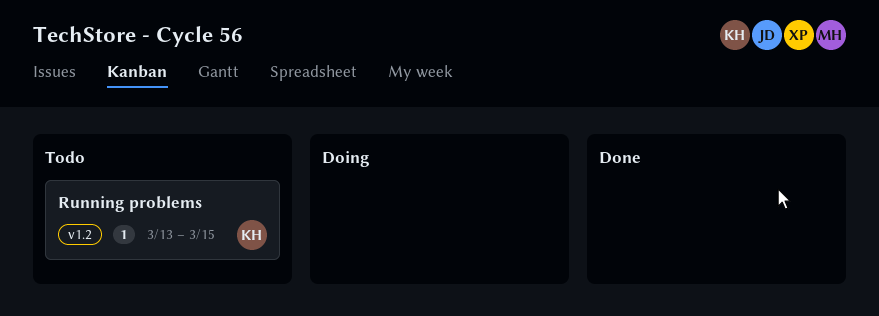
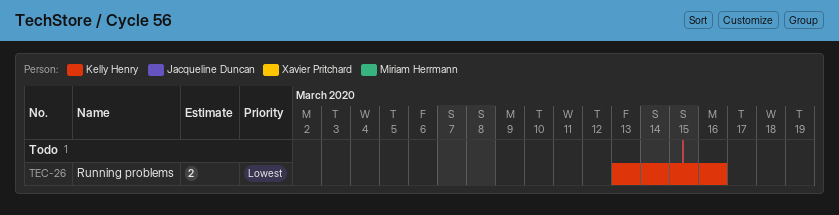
Running problems, estimate: 1 -> 2
Running problems, due: Mar 15 -> Mar 16

